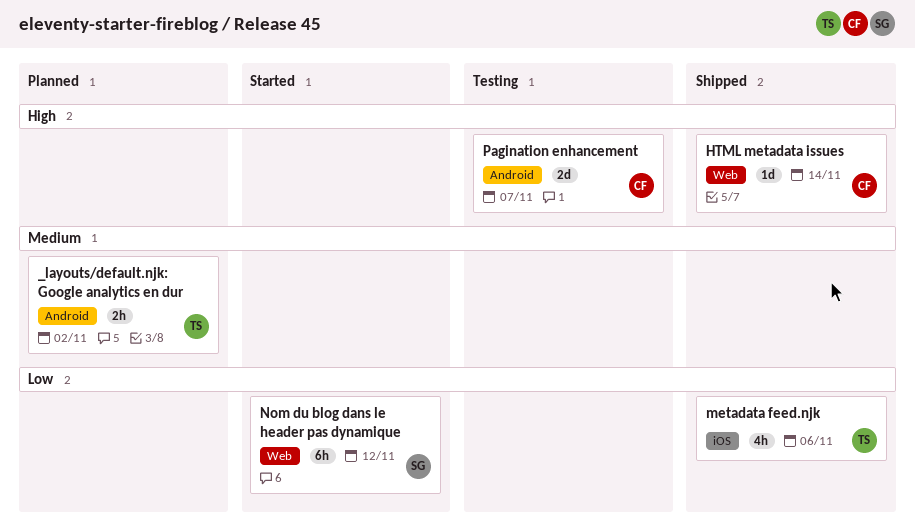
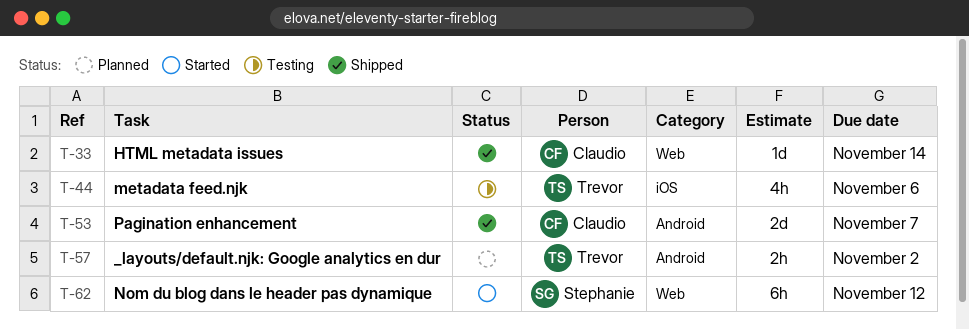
metadata feed.njk, status: Shipped -> Testing
Pagination enhancement, status: Testing -> Shipped

